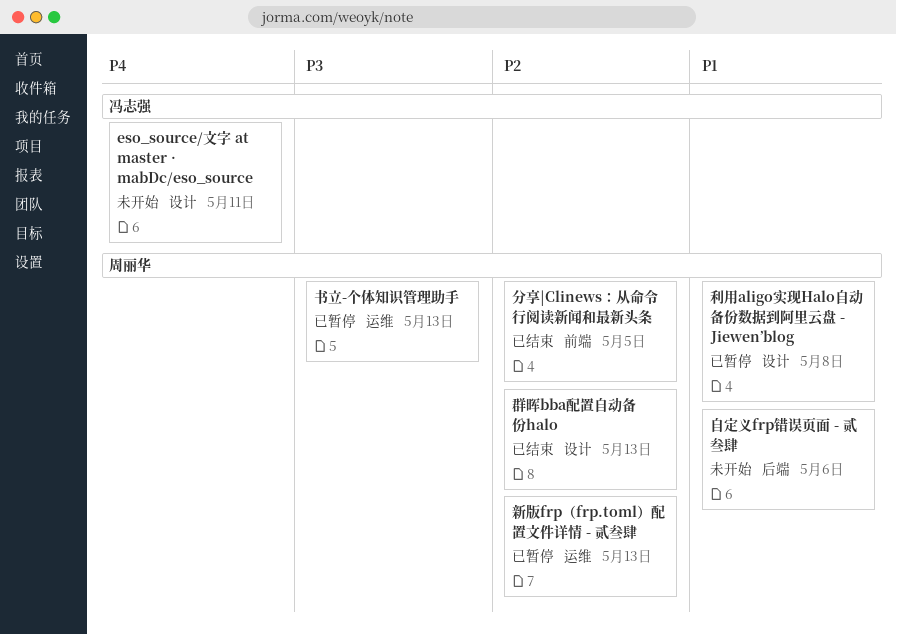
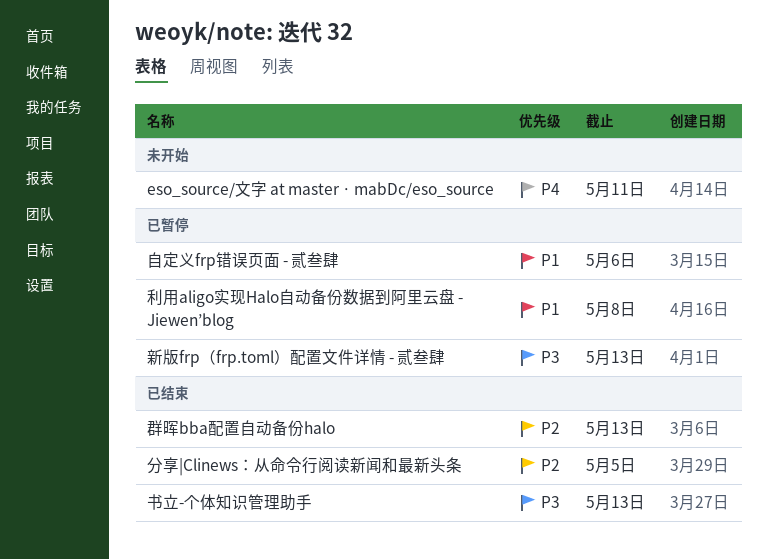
书立-个体知识管理助手, status: 已暂停 -> 已结束
新版frp（frp.toml）配置文件详情 - 贰叁肆, priority: P2 -> P3
自定义frp错误页面 - 贰叁肆, status: 未开始 -> 已暂停

